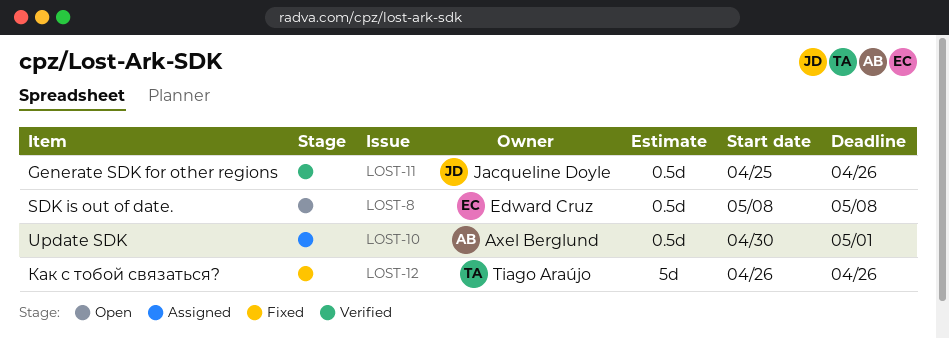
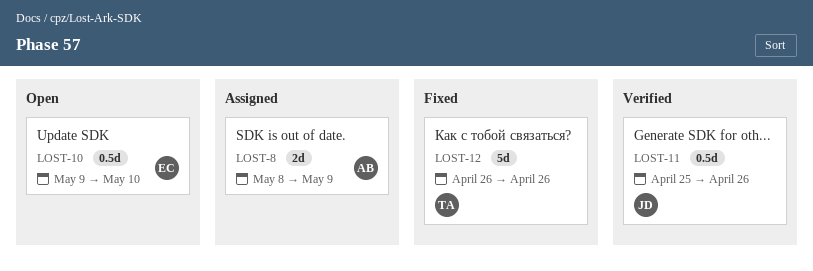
LOST-8, status: Open -> Assigned
LOST-8, owner: Edward Cruz -> Axel Berglund
LOST-8, estimate: 0.5d -> 2d
LOST-8, due: May 8 -> May 9
LOST-10, status: Assigned -> Open
LOST-10, owner: Axel Berglund -> Edward Cruz
LOST-10, start: Apr 30 -> May 9
LOST-10, due: May 1 -> May 10

